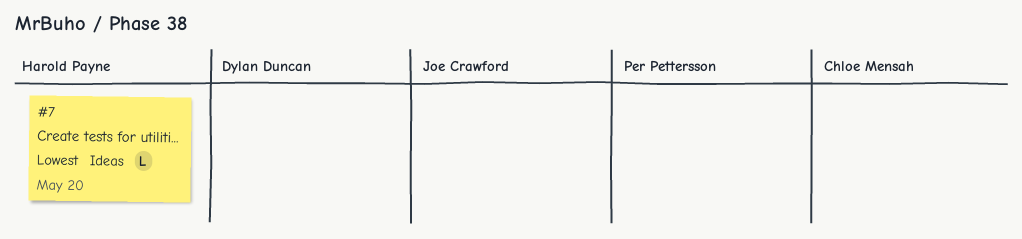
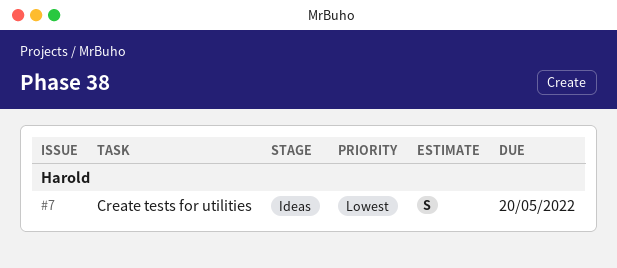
#7, estimate: L -> S

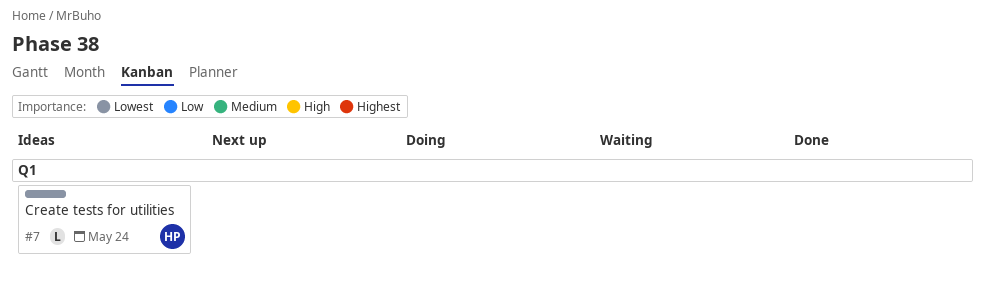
#7, estimate: S -> L
#7, due: May 20 -> May 24

